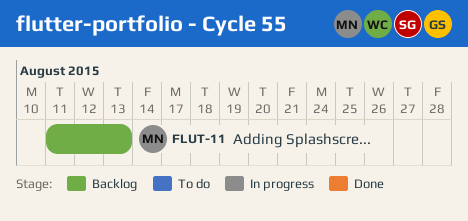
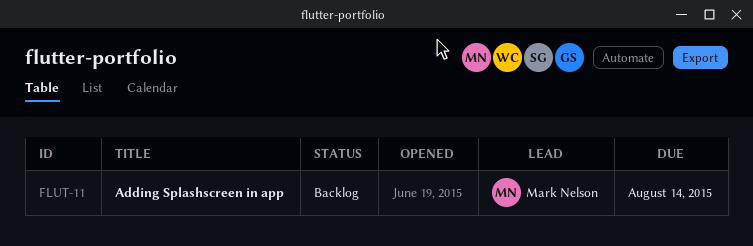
FLUT-11, due: Aug 13 -> Aug 14

